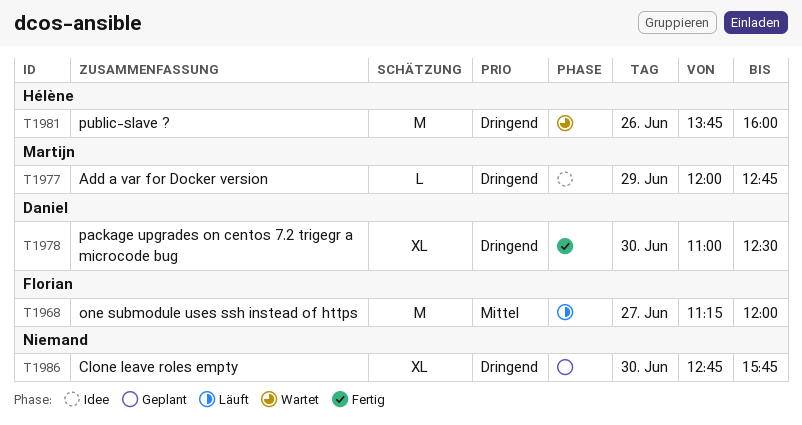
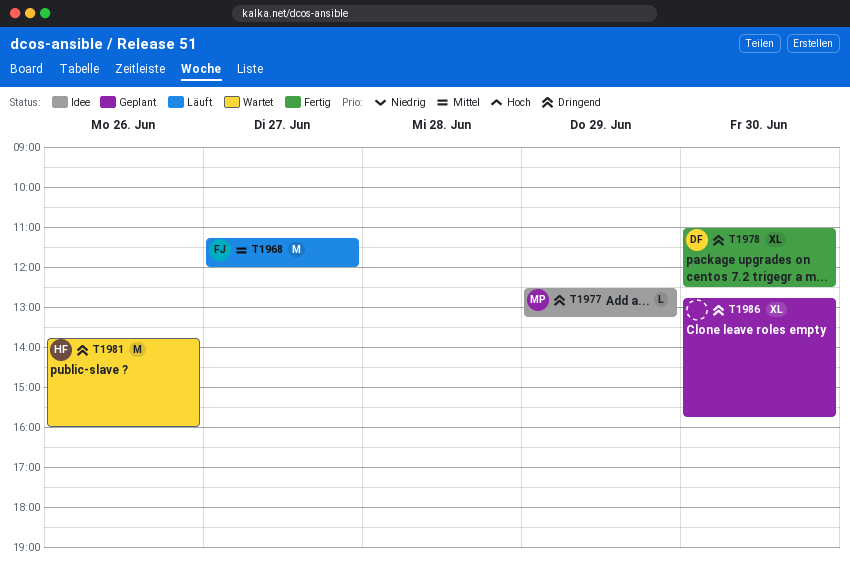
T1977, begins: 12:00 -> 12:30
T1977, ends: 12:45 -> 13:15

